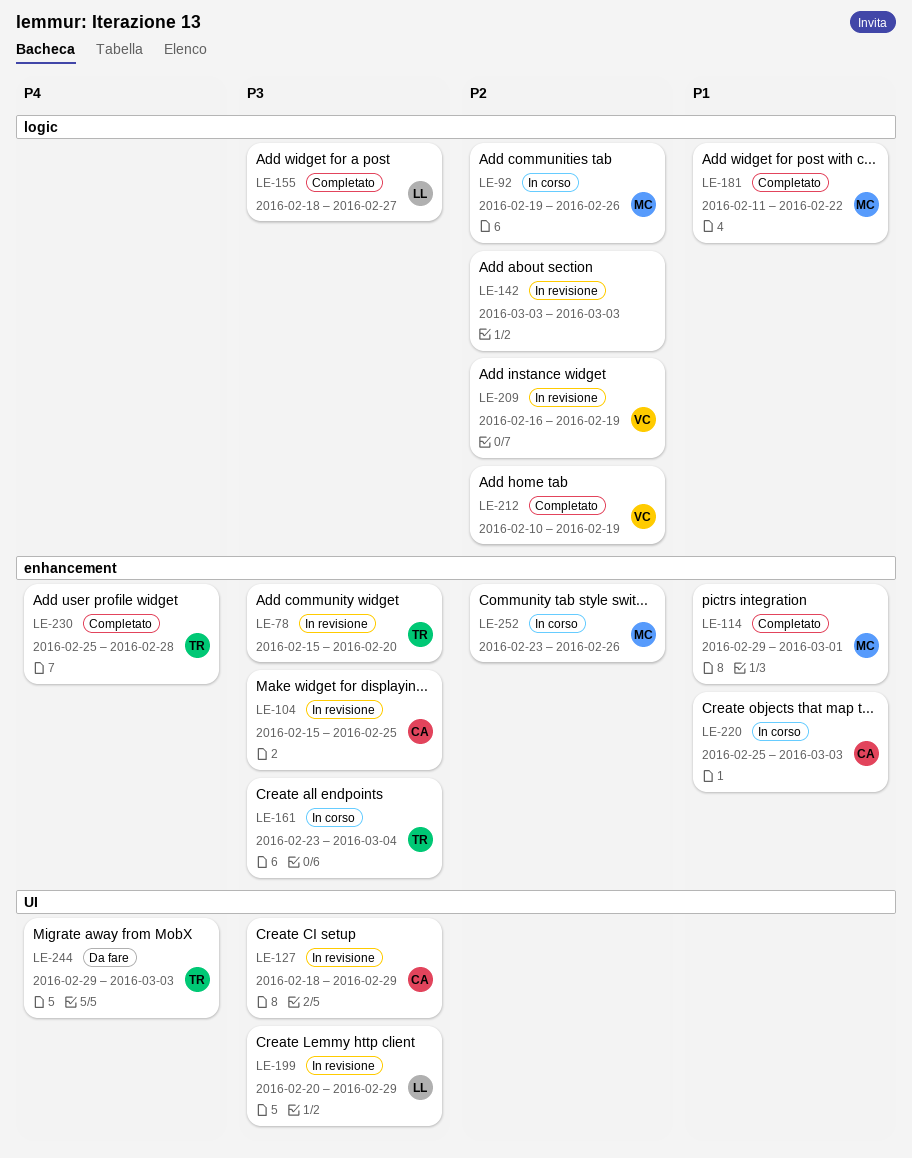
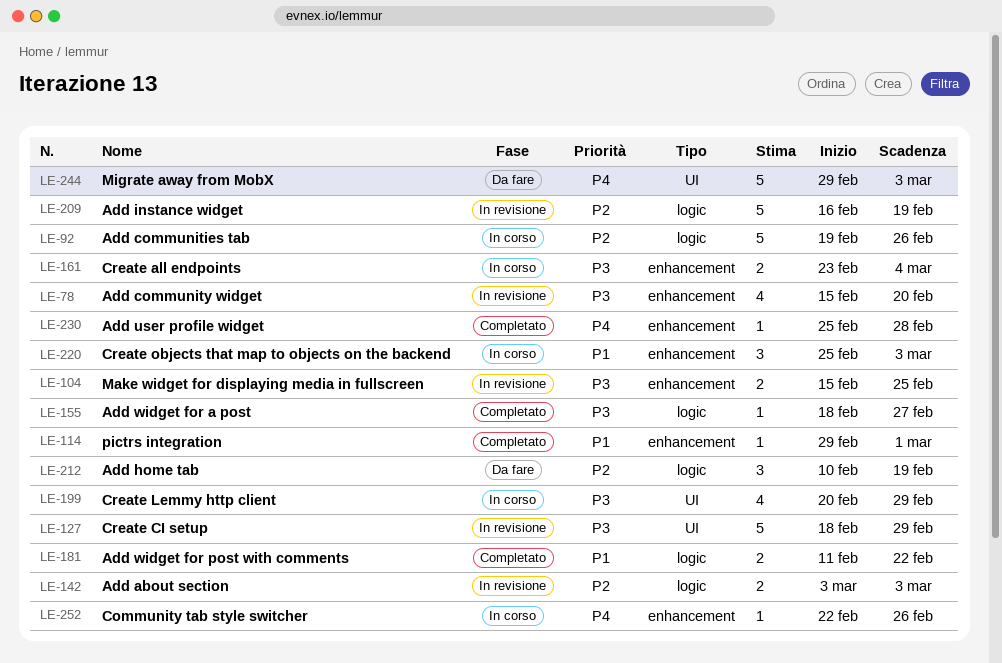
LE-199, status: In revisione -> In corso
LE-212, status: Completato -> Da fare
LE-252, priority: P2 -> P4
LE-252, start: Feb 23 -> Feb 22

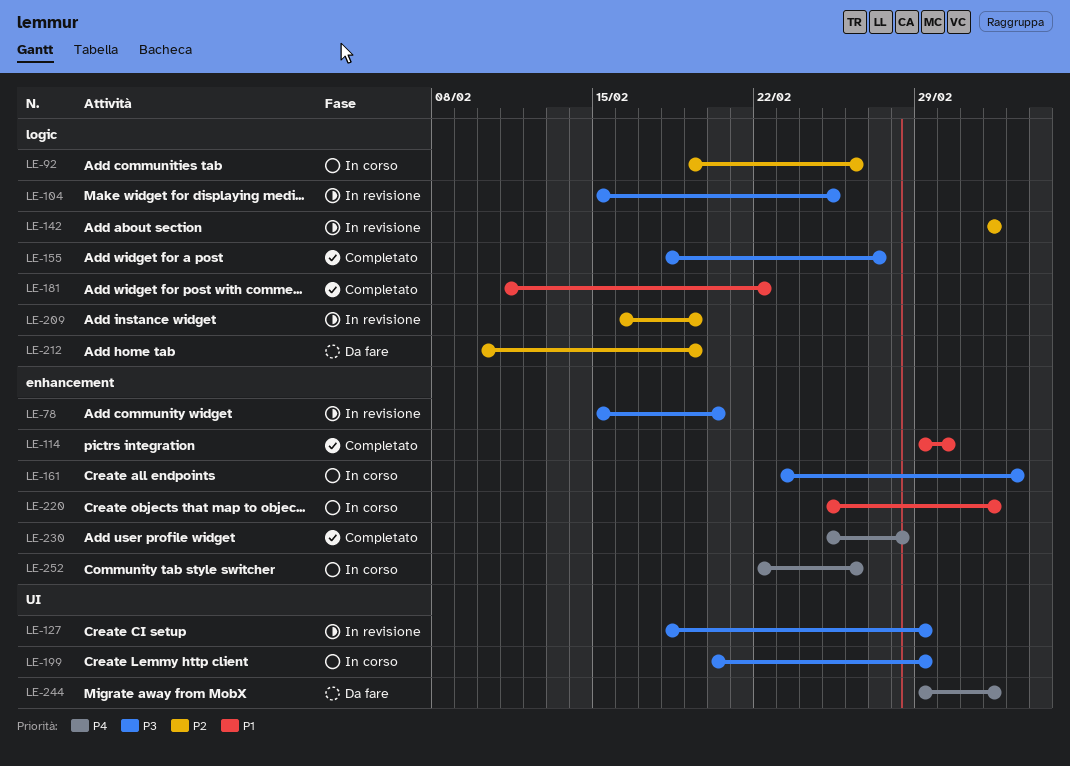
LE-104, label: enhancement -> logic

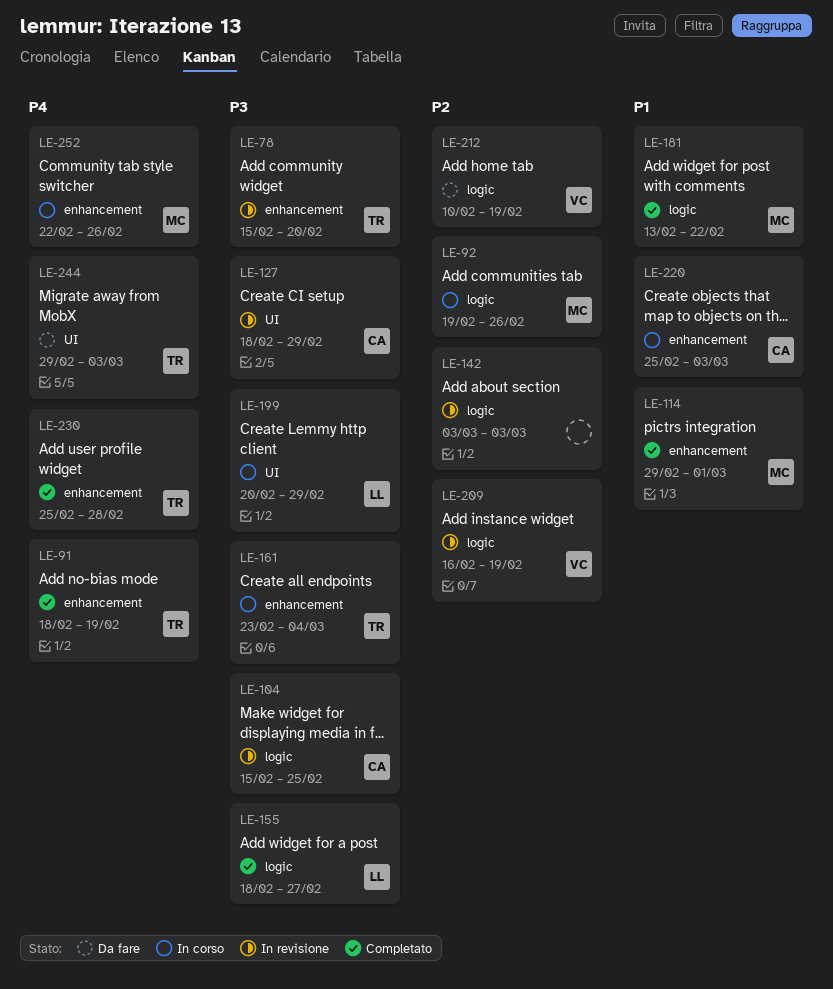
LE-91: none -> present
LE-181, start: Feb 11 -> Feb 13

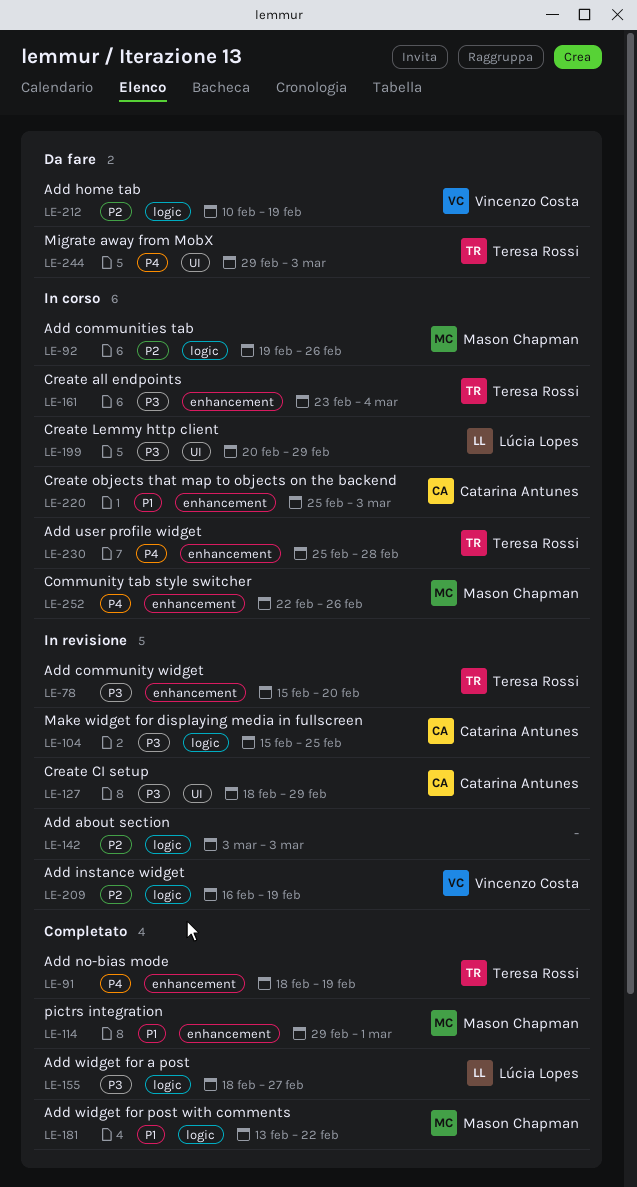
LE-230, status: Completato -> In corso

